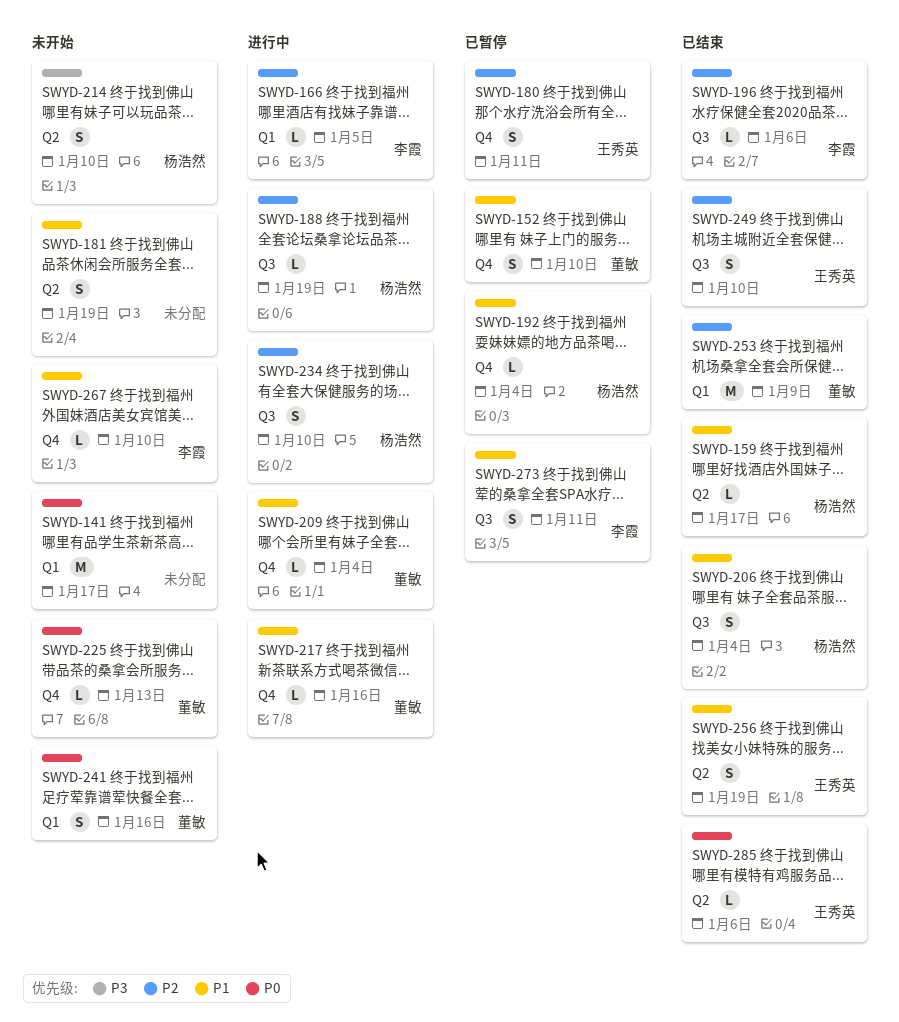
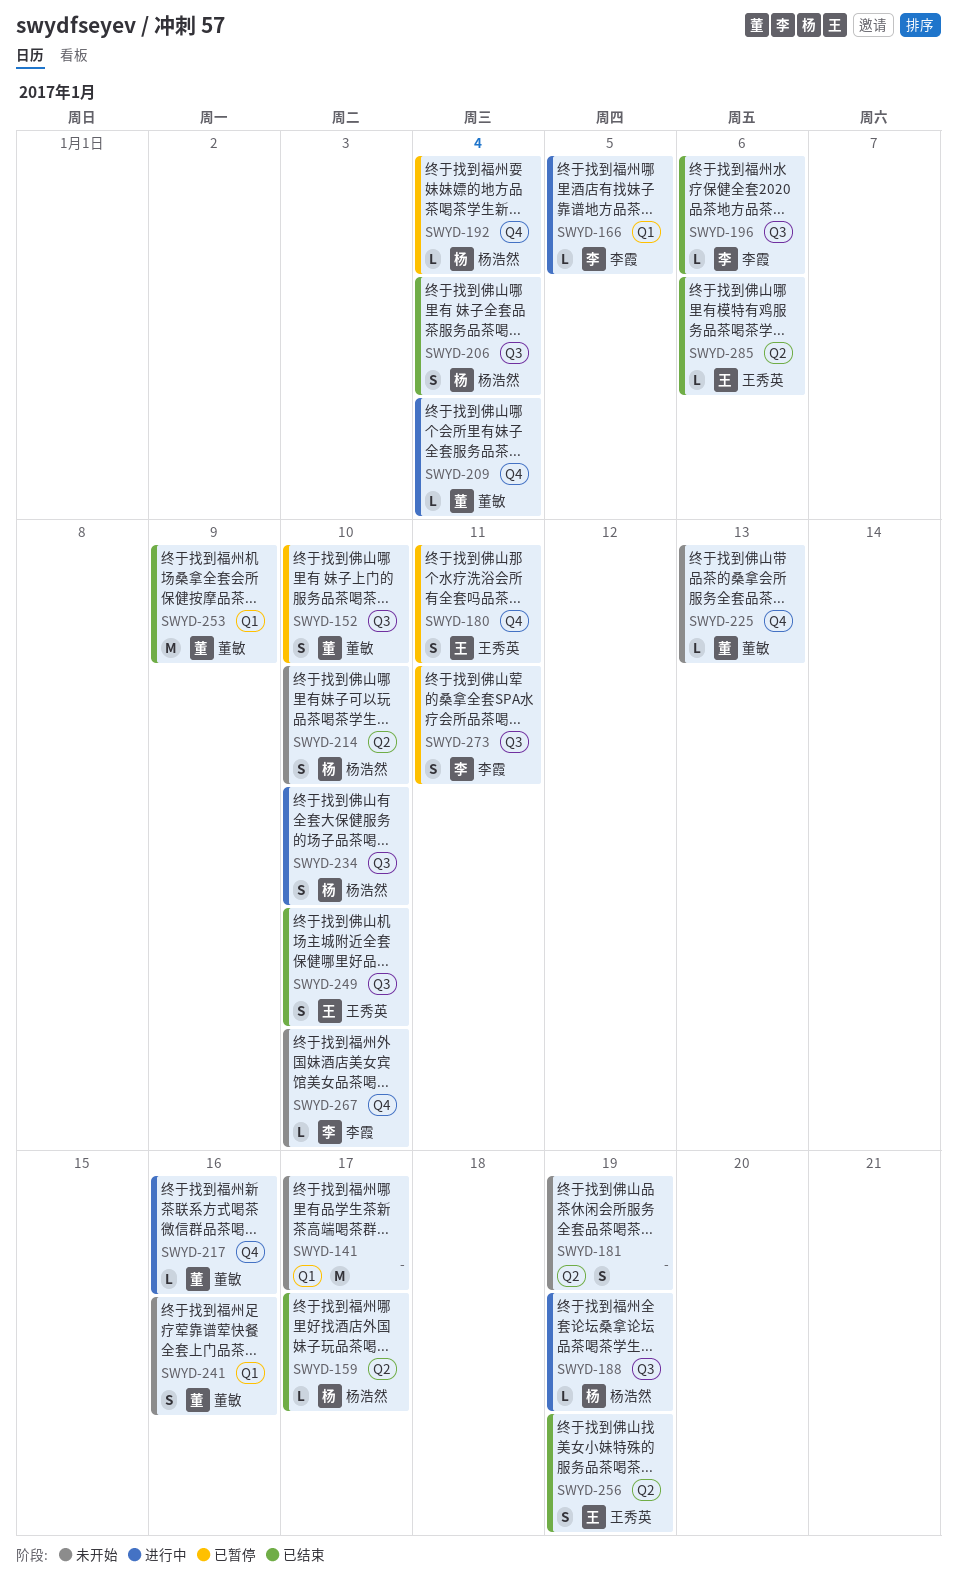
SWYD-152, label: Q4 -> Q3

